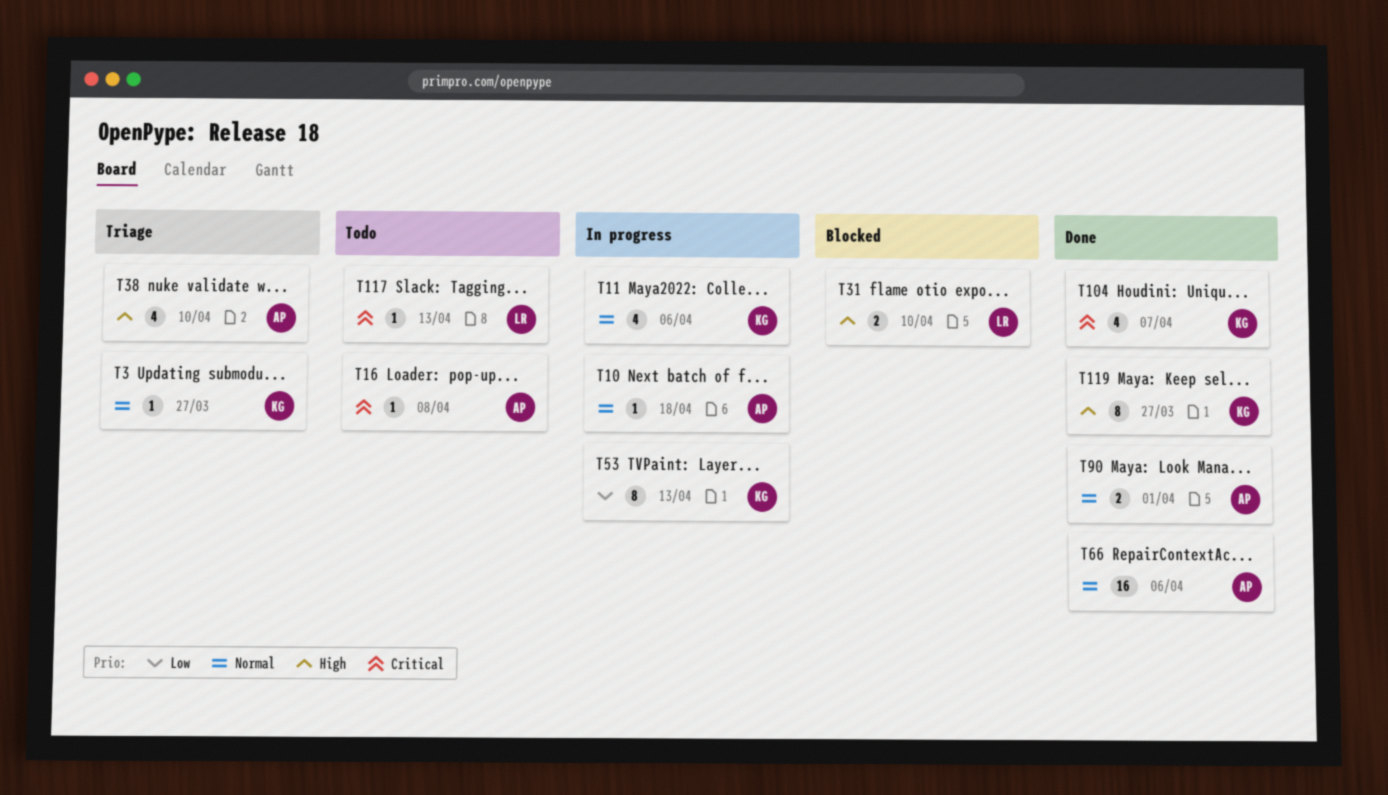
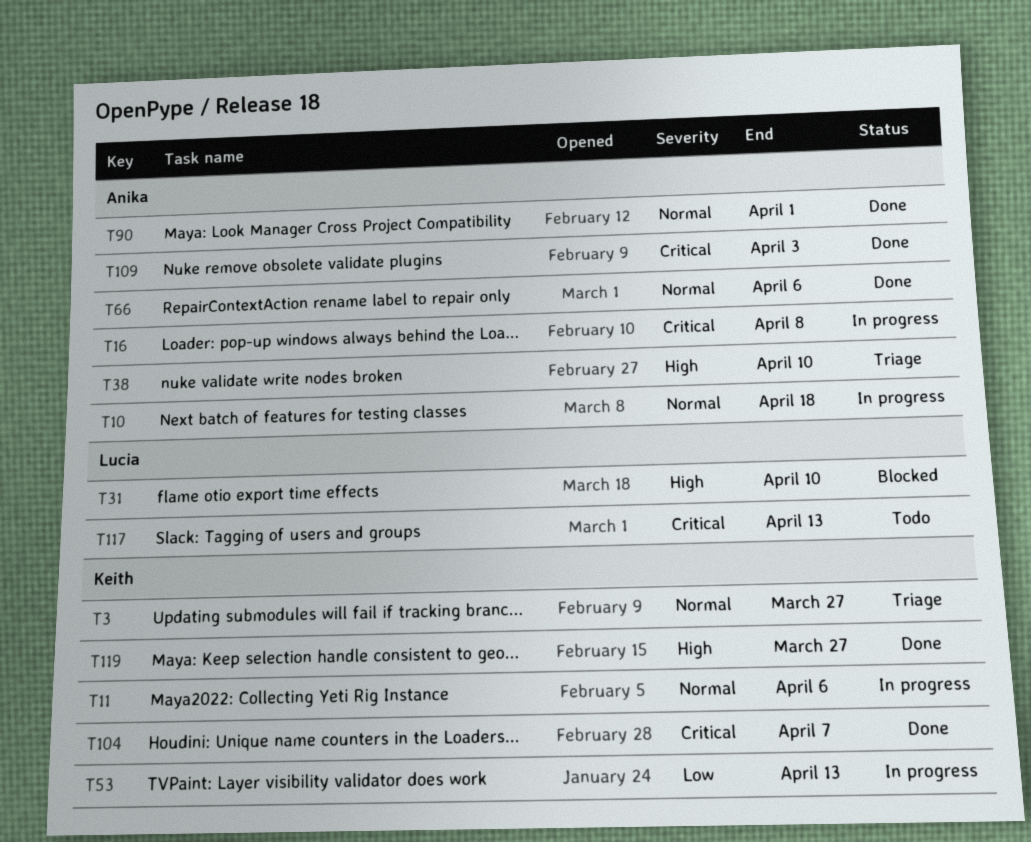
T16, status: Todo -> In progress
T109: none -> present

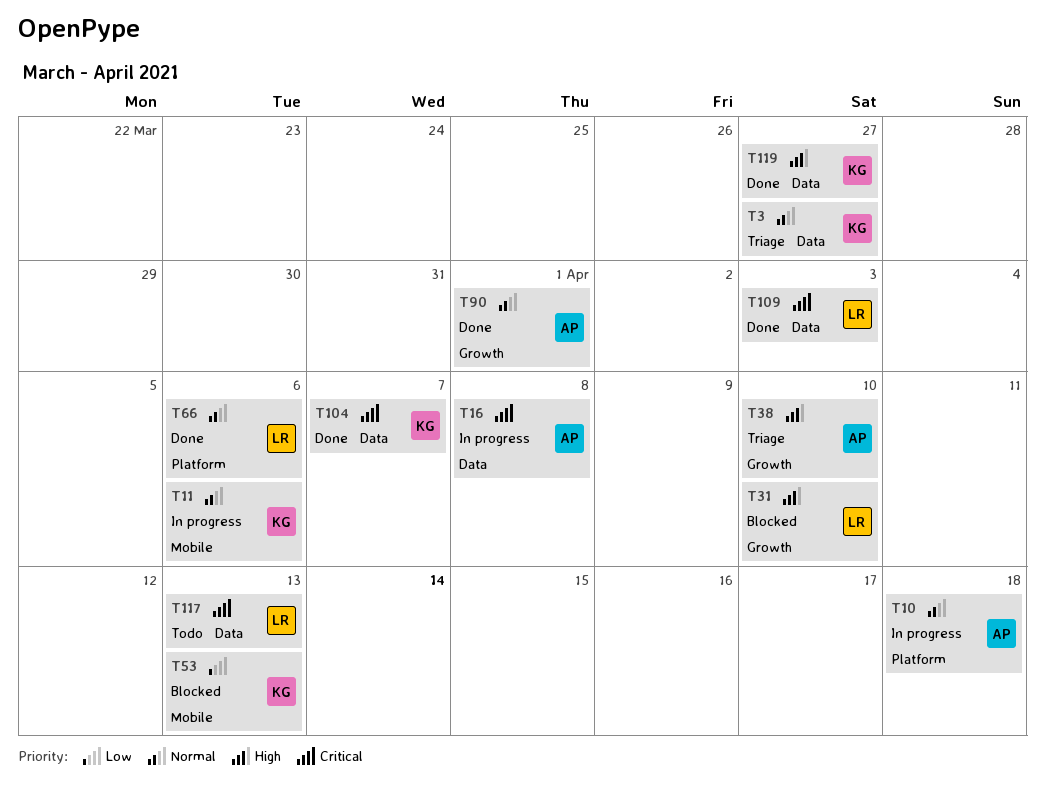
T53, status: In progress -> Blocked
T66, owner: Anika -> Lucia
T109, owner: Anika -> Lucia

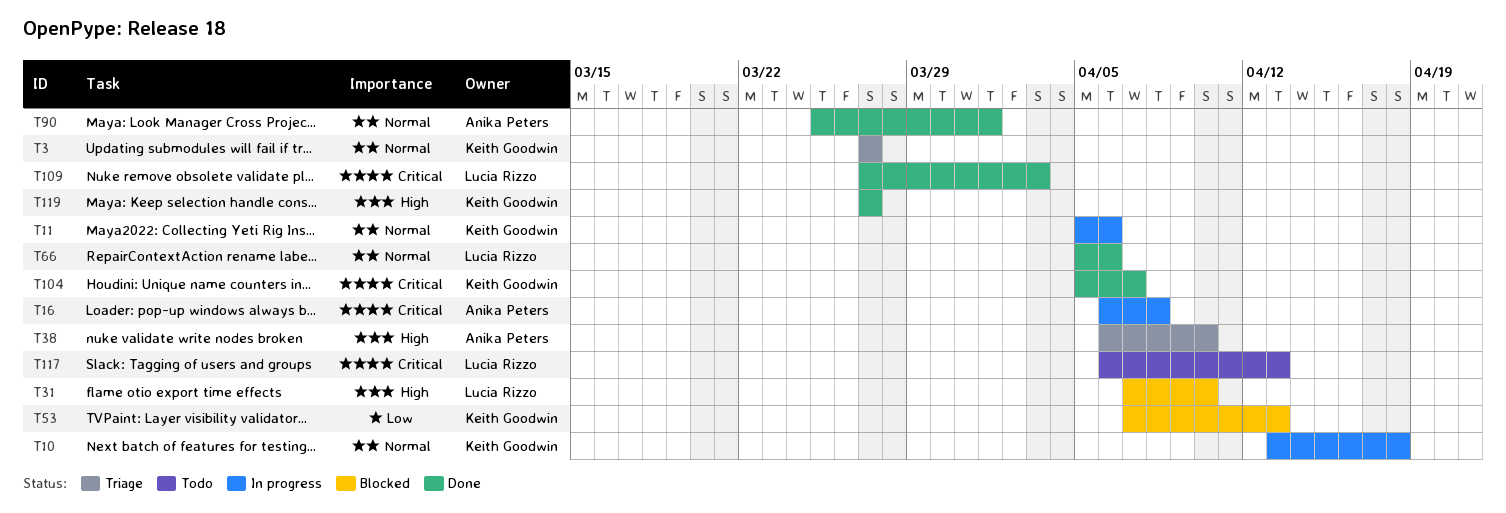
T10, owner: Anika Peters -> Keith Goodwin

